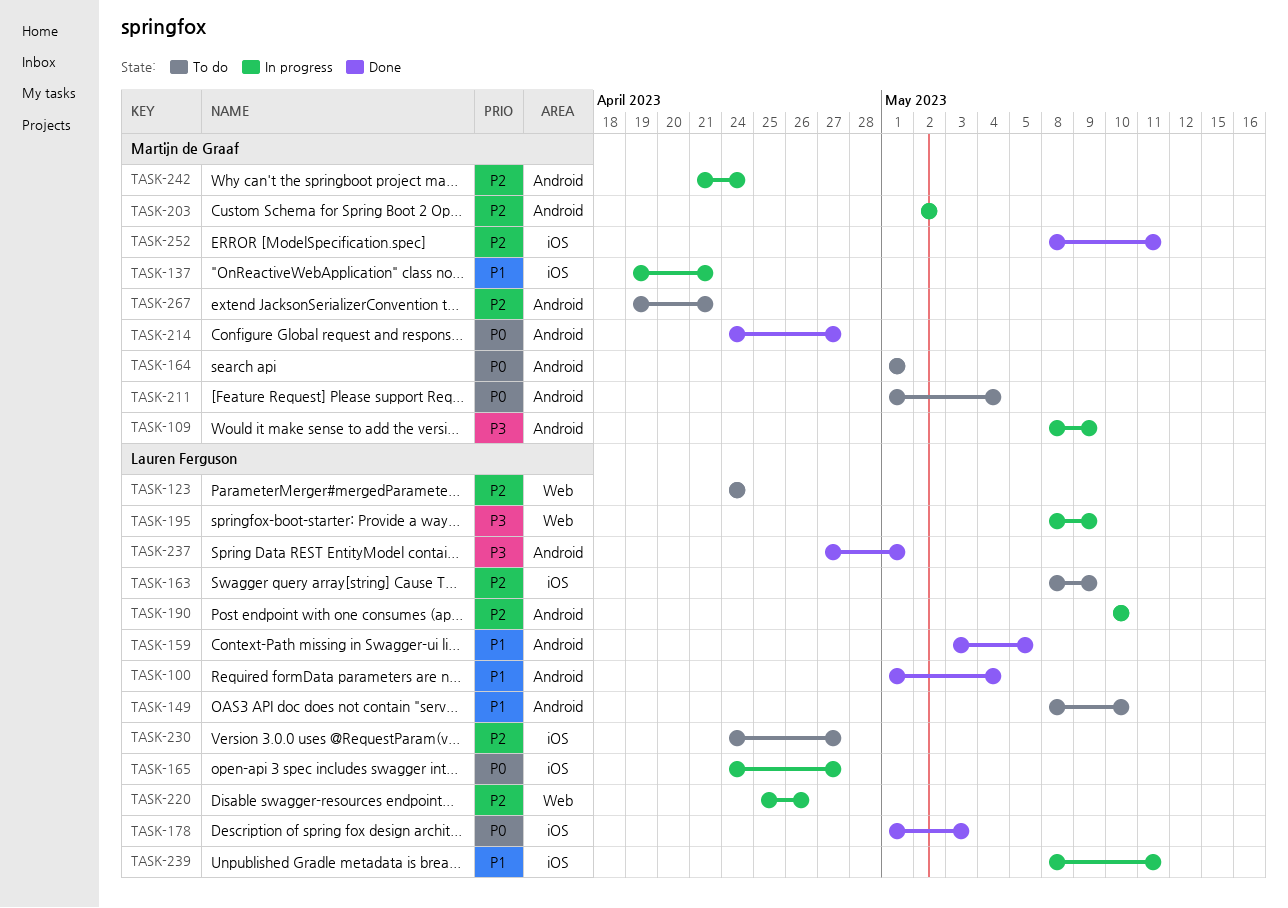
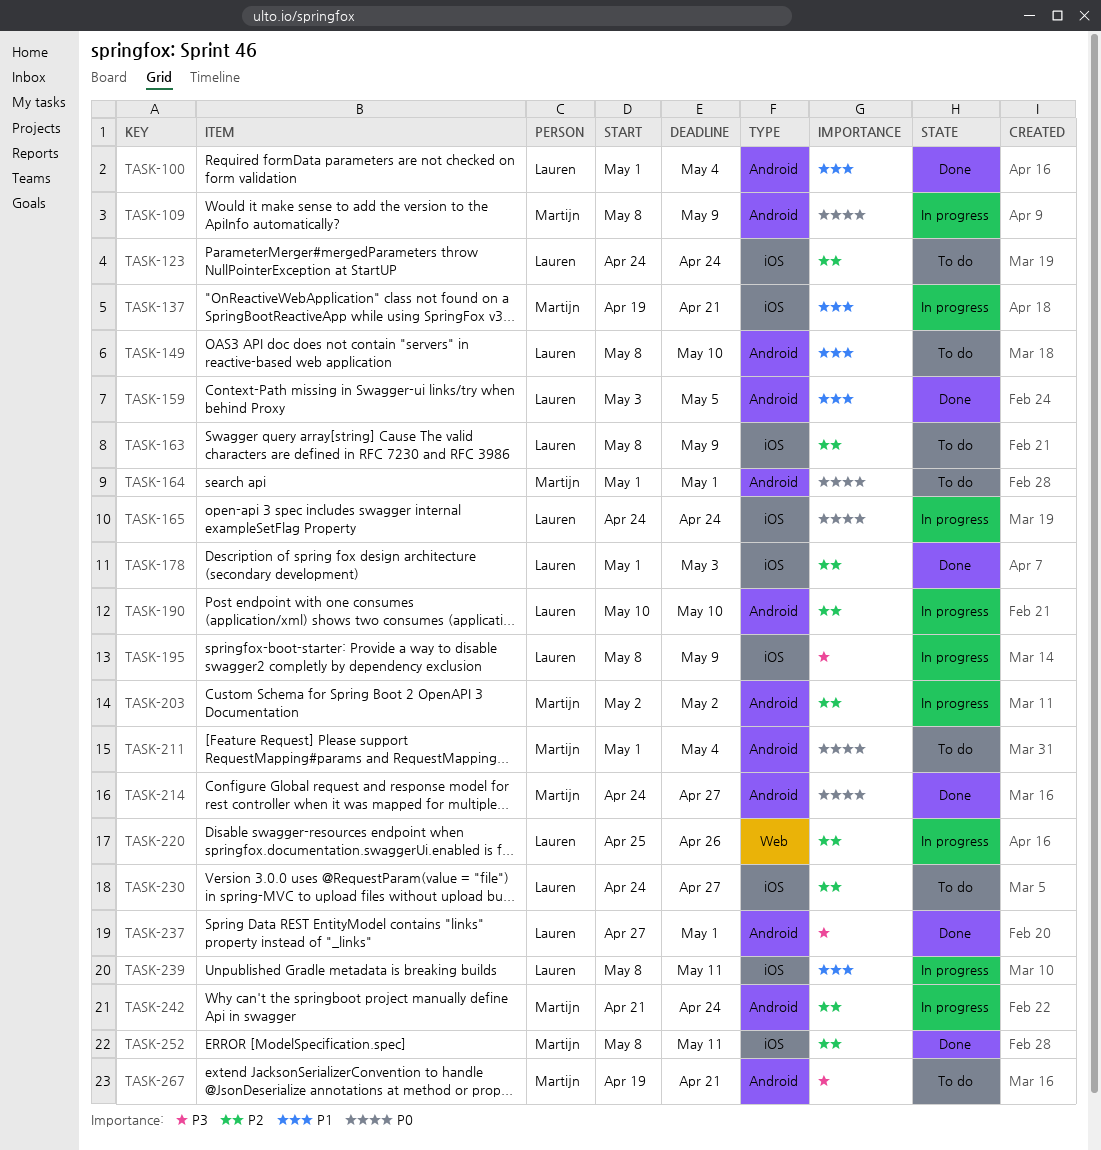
TASK-109, priority: P3 -> P0
TASK-123, label: Web -> iOS
TASK-165, due: Apr 27 -> Apr 24
TASK-178, priority: P0 -> P2
TASK-195, label: Web -> iOS
TASK-267, priority: P2 -> P3

